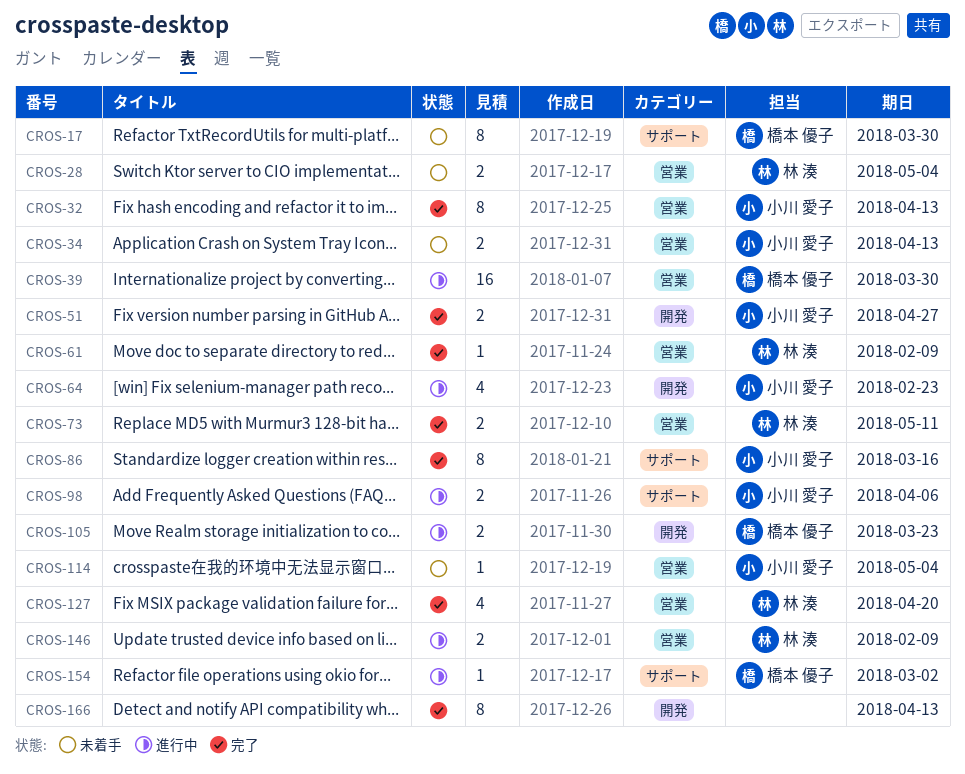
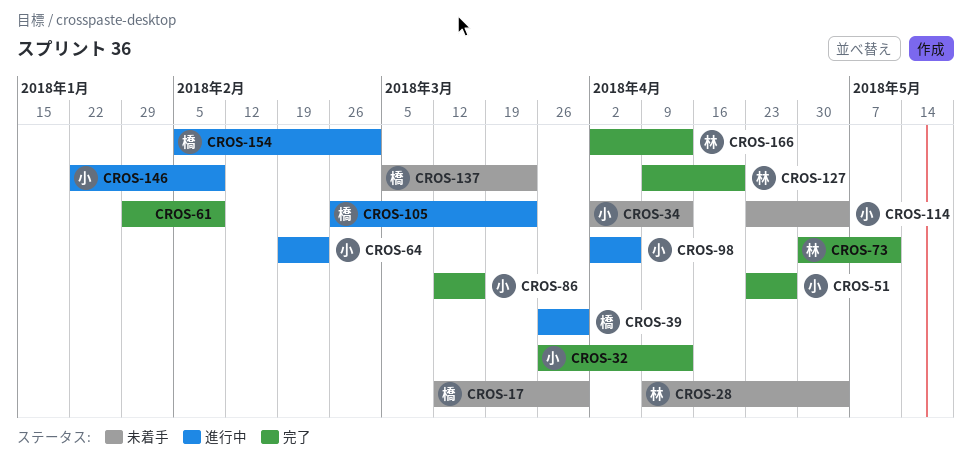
CROS-61, owner: 林 湊 -> none
CROS-137: none -> present
CROS-146, owner: 林 湊 -> 小川 愛子
CROS-166, owner: none -> 林 湊

